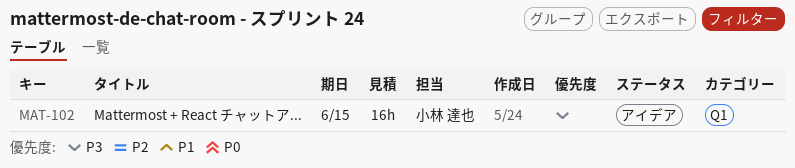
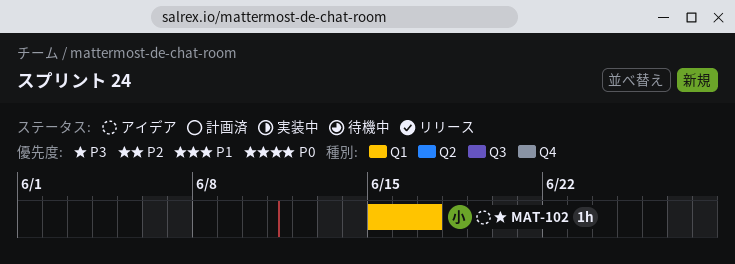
MAT-102, estimate: 16h -> 1h
MAT-102, due: Jun 15 -> Jun 17

